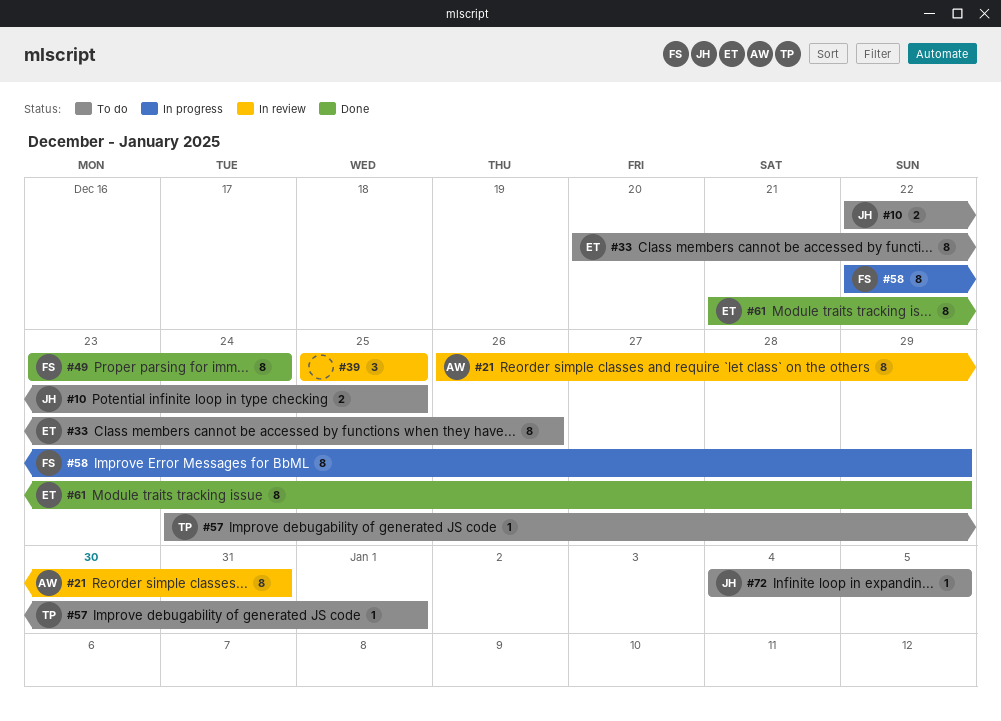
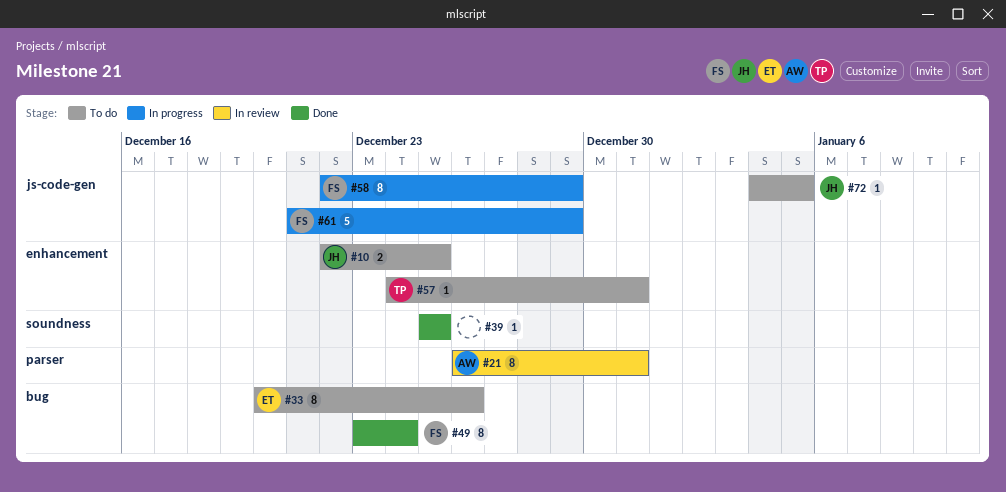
#39, status: In review -> Done
#39, estimate: 3 -> 1
#57, due: Jan 1 -> Dec 31
#61, status: Done -> In progress
#61, owner: ET -> FS
#61, estimate: 8 -> 5

